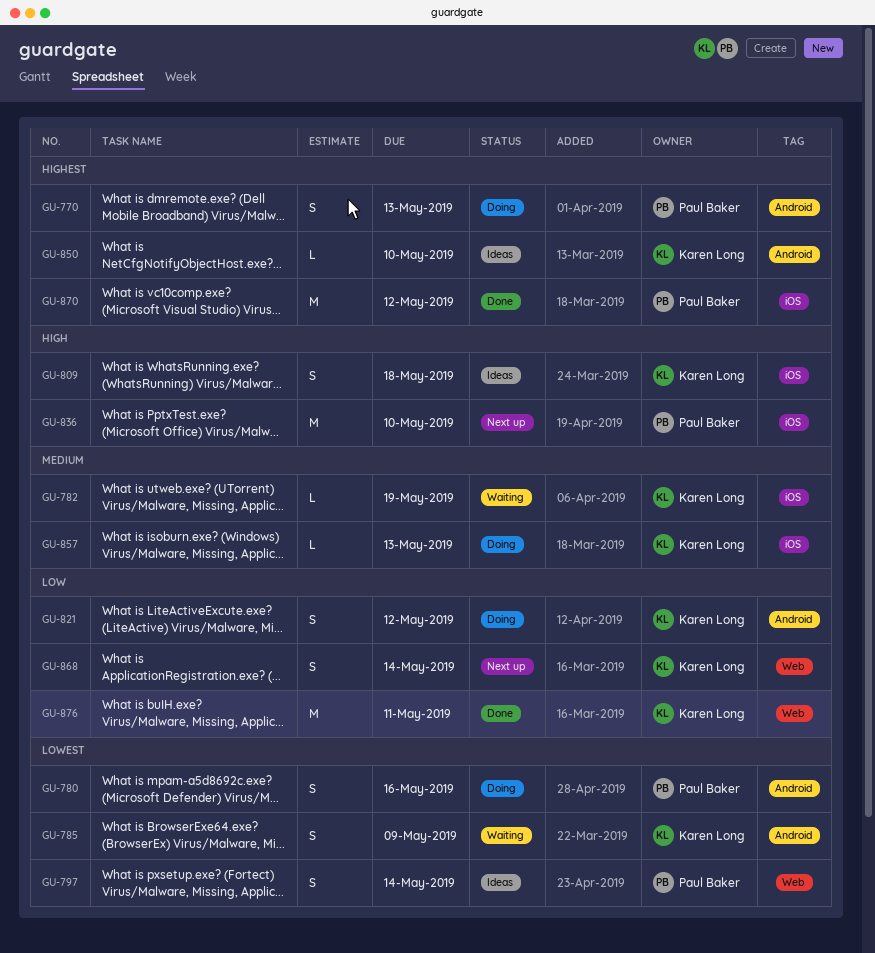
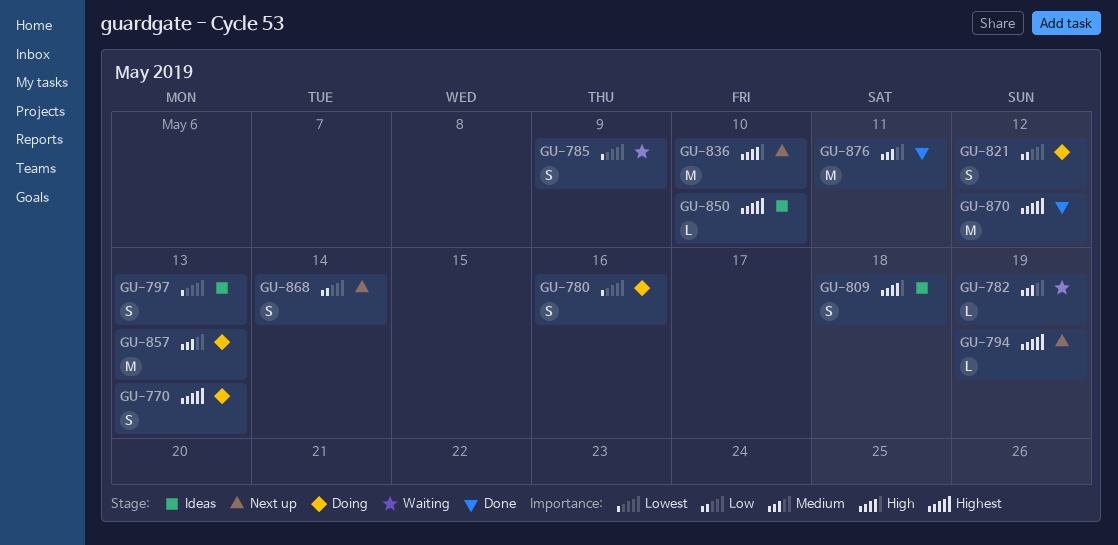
GU-794: none -> present
GU-797, due: May 14 -> May 13
GU-857, estimate: L -> M
GU-876, priority: Low -> Medium

